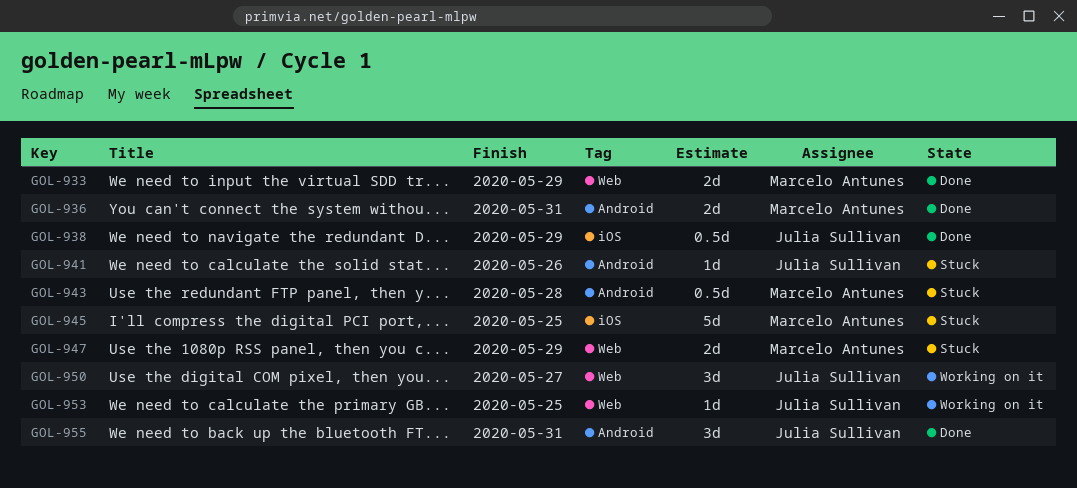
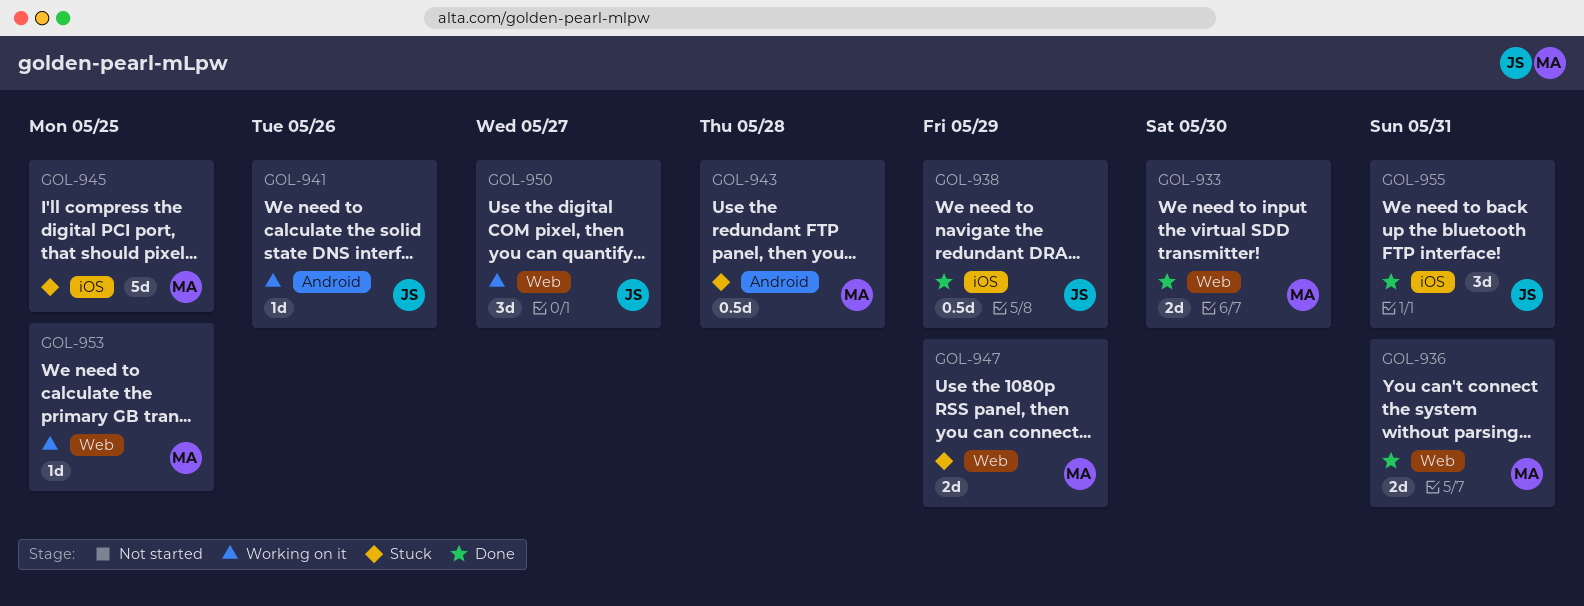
GOL-933, due: May 29 -> May 30
GOL-936, label: Android -> Web
GOL-941, status: Stuck -> Working on it
GOL-953, owner: Julia Sullivan -> Marcelo Antunes
GOL-955, label: Android -> iOS

